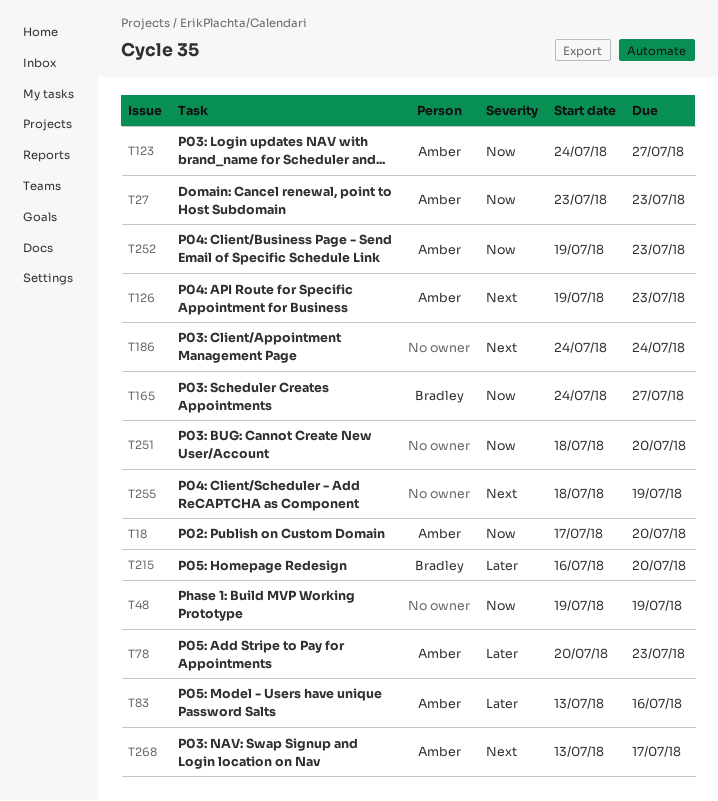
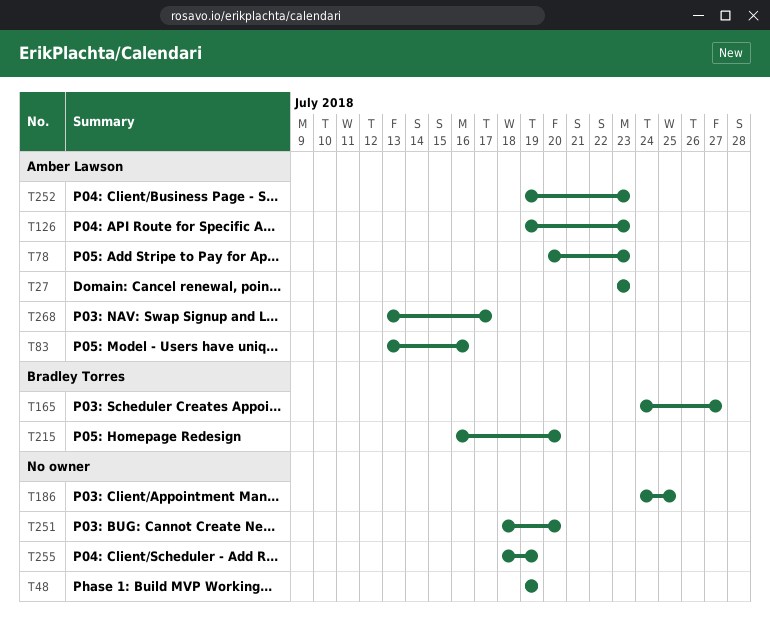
T18: present -> none
T123: present -> none
T186, due: Jul 24 -> Jul 25

